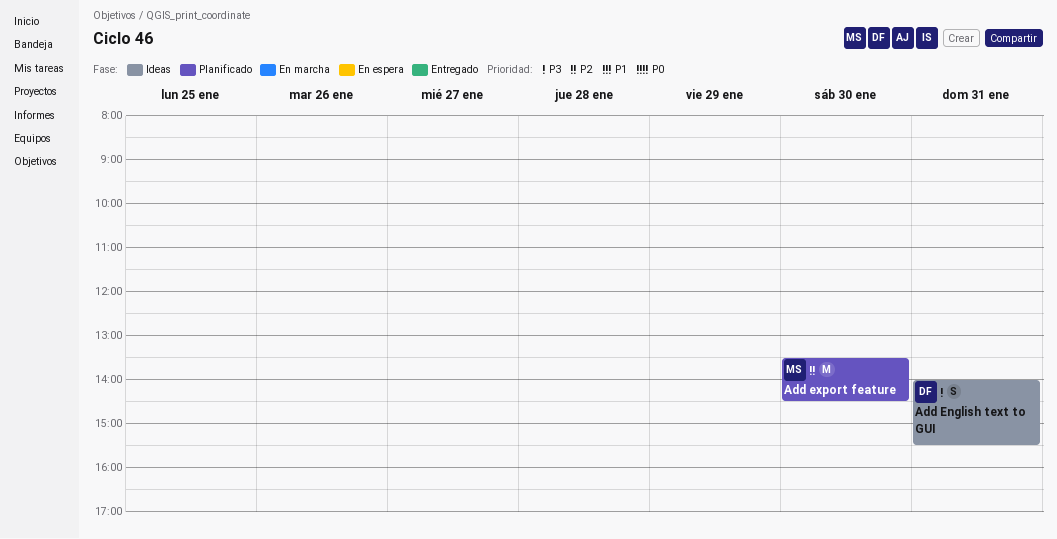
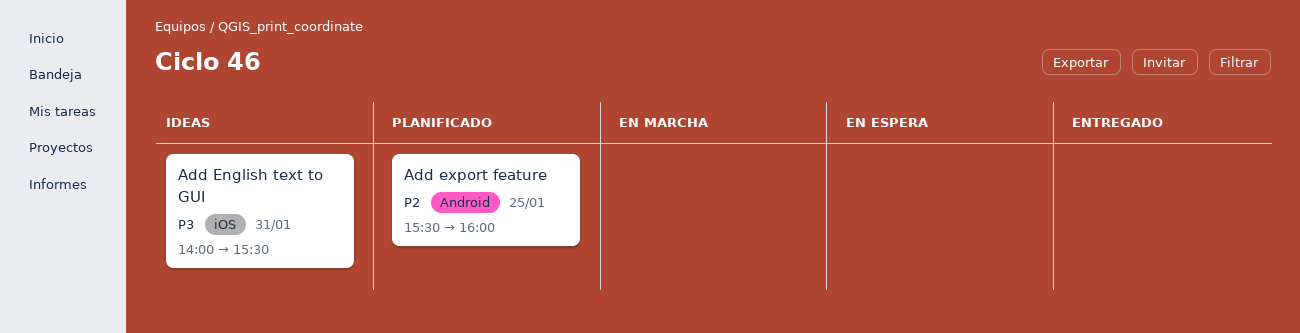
Add export feature, day: Jan 30 -> Jan 25
Add export feature, begins: 13:30 -> 15:30
Add export feature, ends: 14:30 -> 16:00

